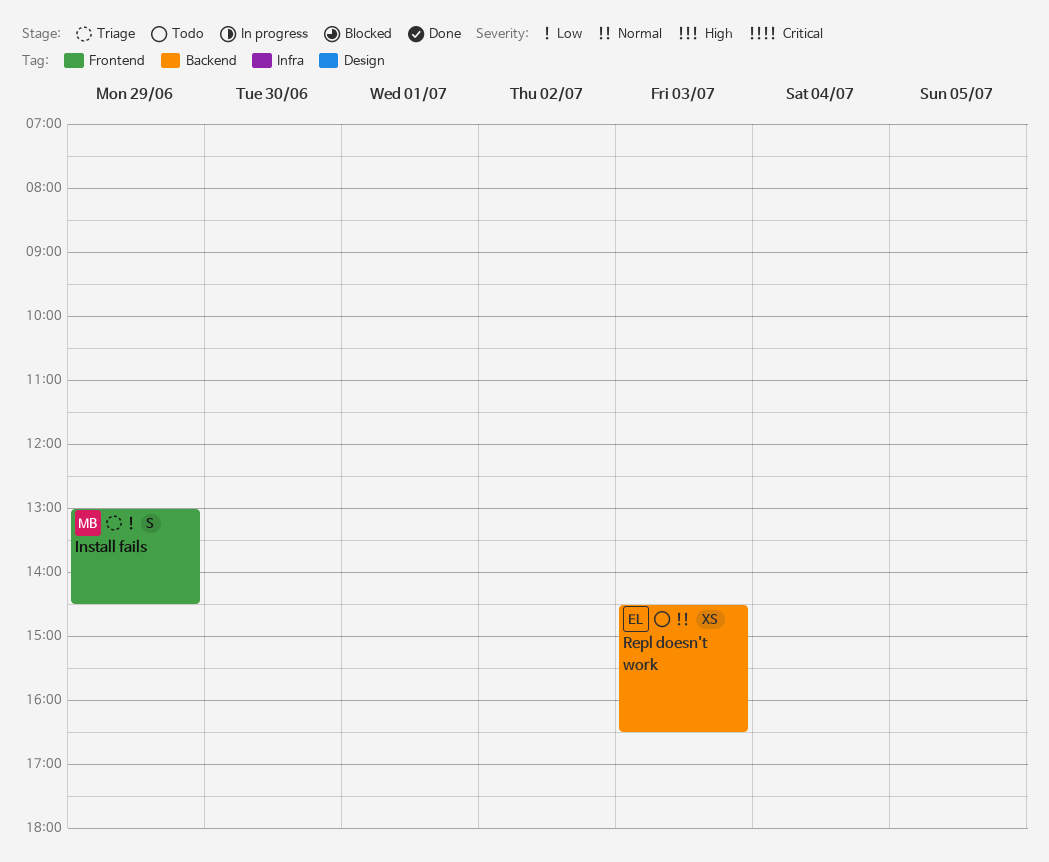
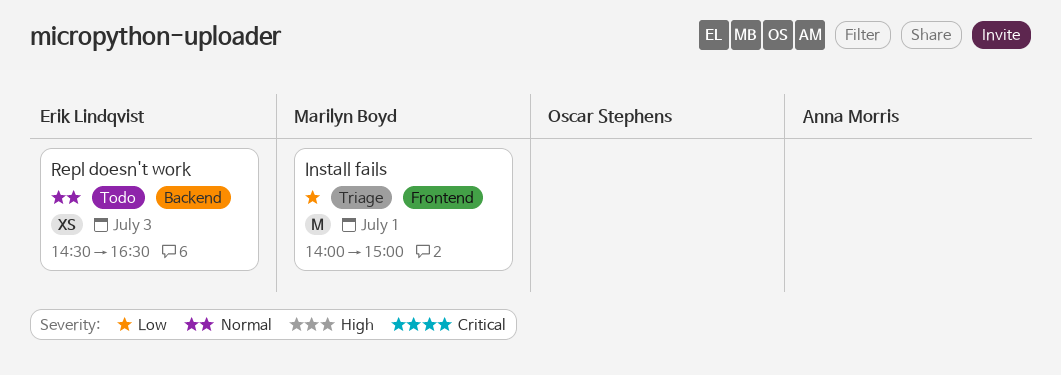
Install fails, estimate: S -> M
Install fails, day: Jun 29 -> Jul 1
Install fails, begins: 13:00 -> 14:00
Install fails, ends: 14:30 -> 15:00

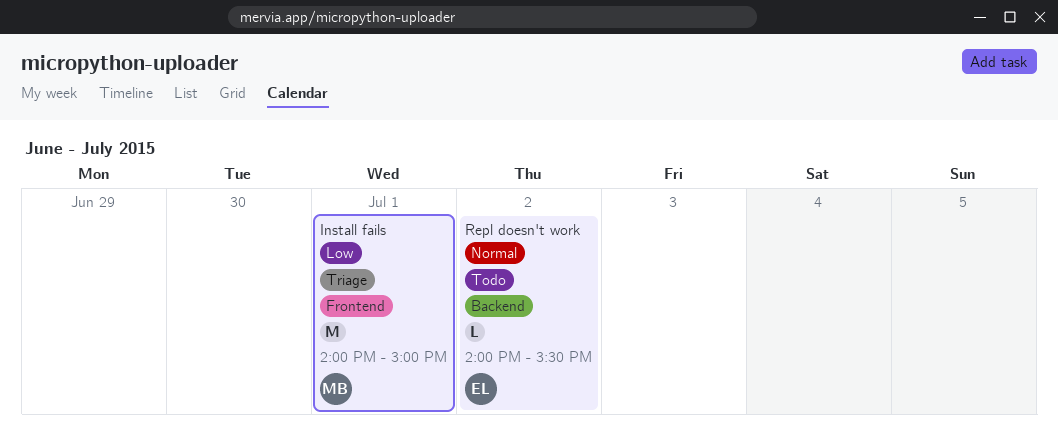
Repl doesn't work, estimate: XS -> L
Repl doesn't work, day: Jul 3 -> Jul 2
Repl doesn't work, begins: 14:30 -> 14:00
Repl doesn't work, ends: 16:30 -> 15:30

